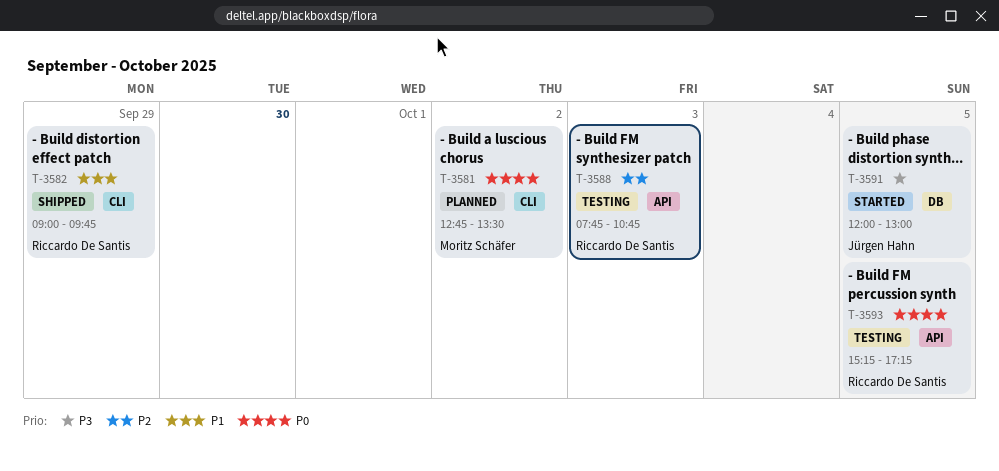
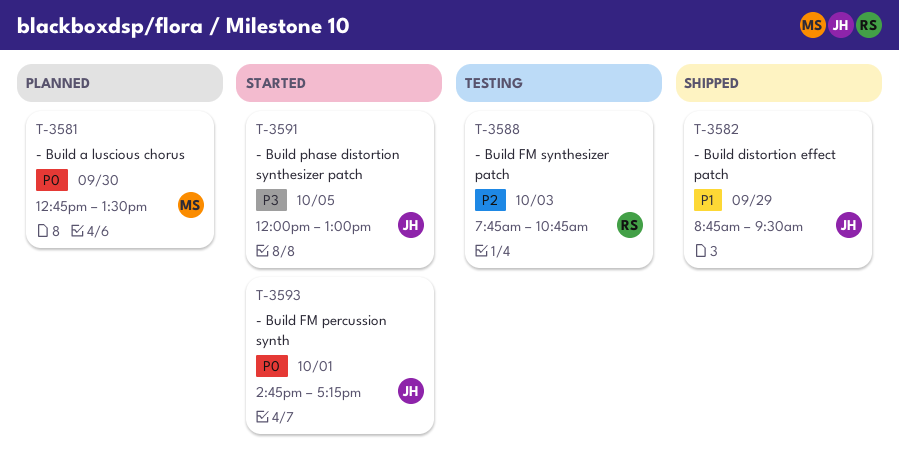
T-3581, day: Oct 2 -> Sep 30
T-3582, owner: Riccardo De Santis -> Jürgen Hahn
T-3582, begins: 09:00 -> 08:45
T-3582, ends: 09:45 -> 09:30
T-3593, status: Testing -> Started
T-3593, owner: Riccardo De Santis -> Jürgen Hahn
T-3593, day: Oct 5 -> Oct 1
T-3593, begins: 15:15 -> 14:45

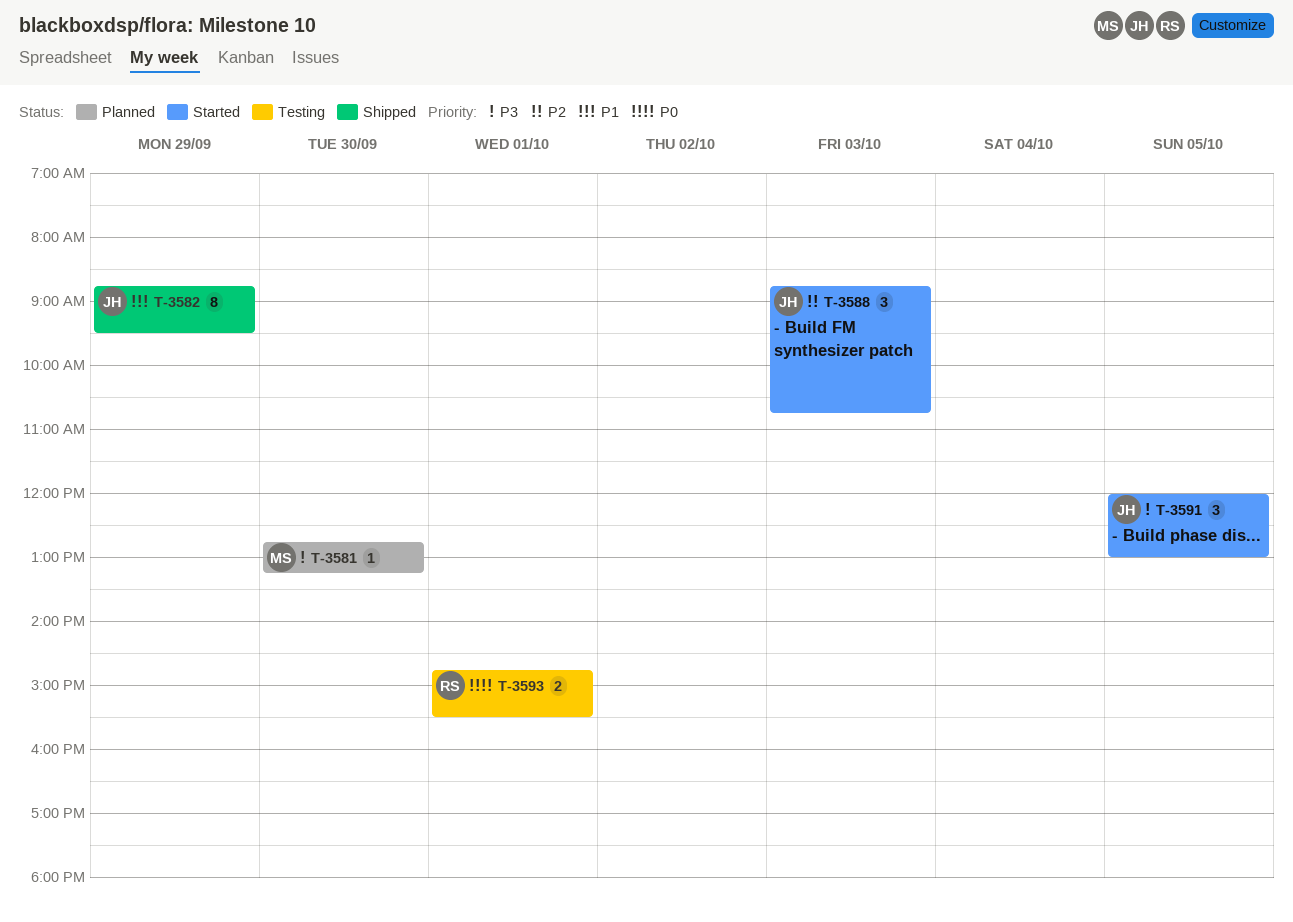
T-3581, priority: P0 -> P3
T-3581, ends: 13:30 -> 13:15
T-3588, status: Testing -> Started
T-3588, owner: RS -> JH
T-3588, begins: 07:45 -> 08:45
T-3593, status: Started -> Testing
T-3593, owner: JH -> RS
T-3593, ends: 17:15 -> 15:30

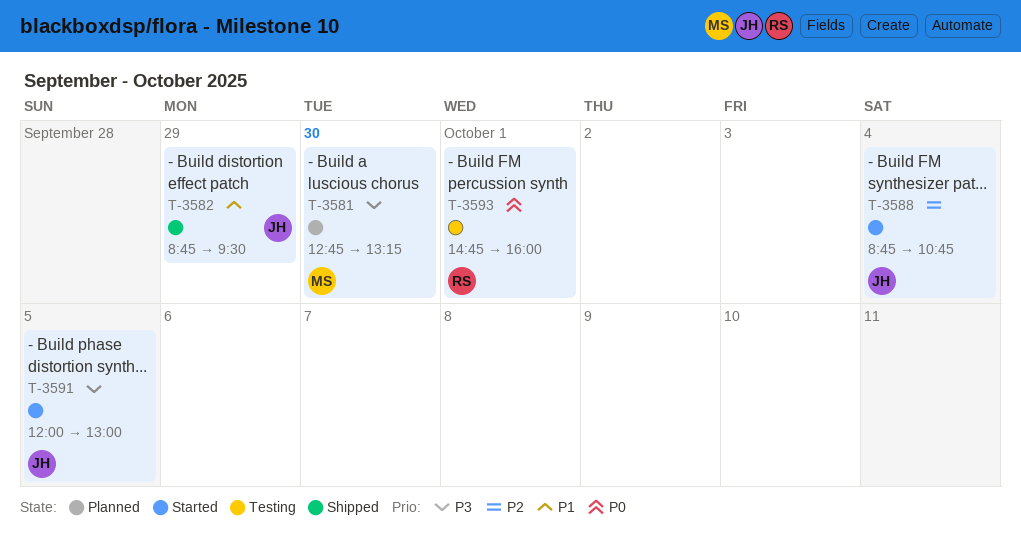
T-3588, day: Oct 3 -> Oct 4
T-3593, ends: 15:30 -> 16:00

